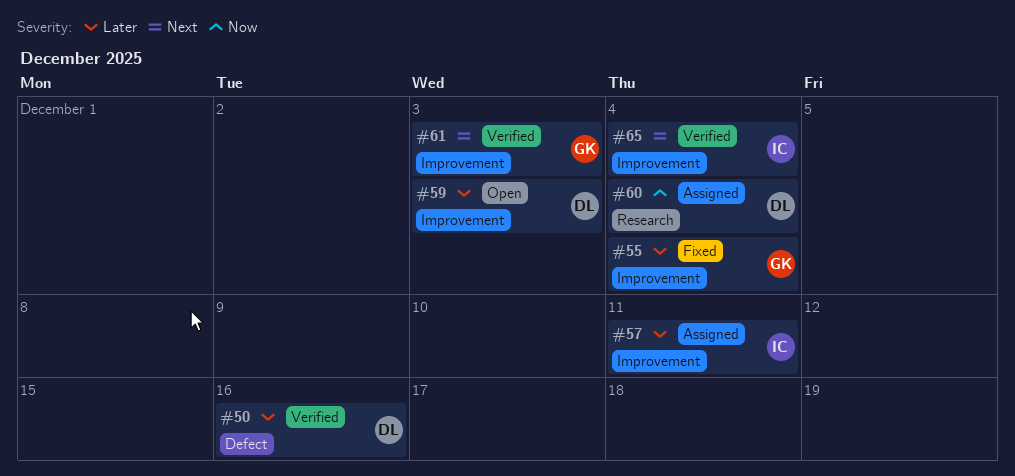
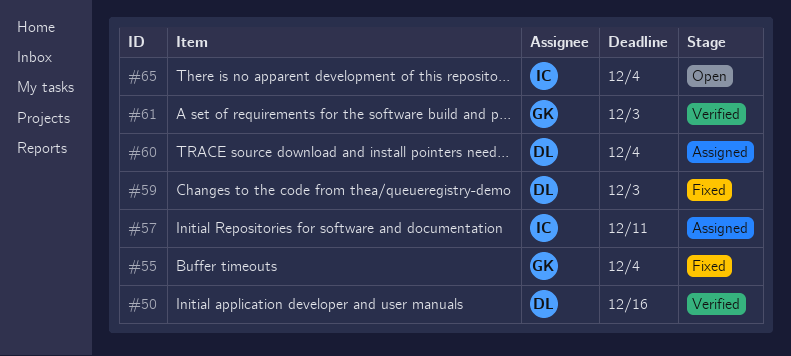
#59, status: Open -> Fixed
#65, status: Verified -> Open

